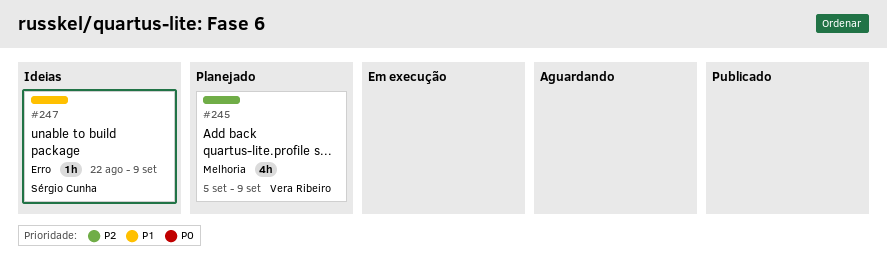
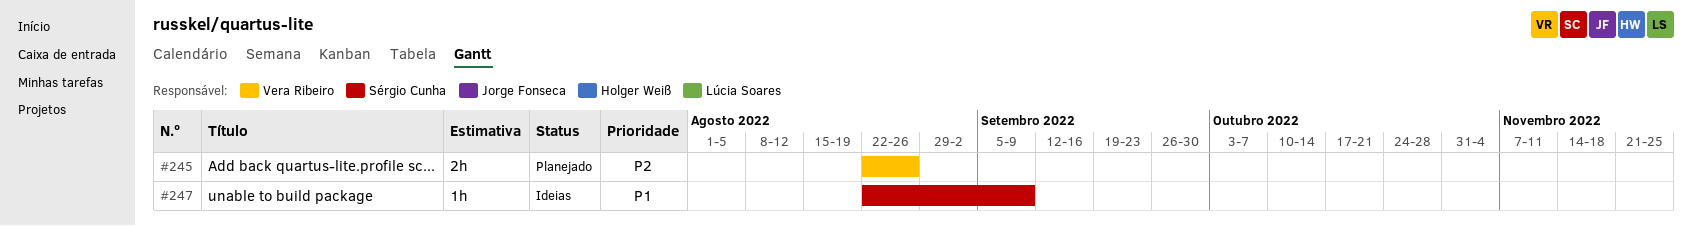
#245, estimate: 4h -> 2h
#245, start: Sep 5 -> Aug 22
#245, due: Sep 9 -> Aug 26

